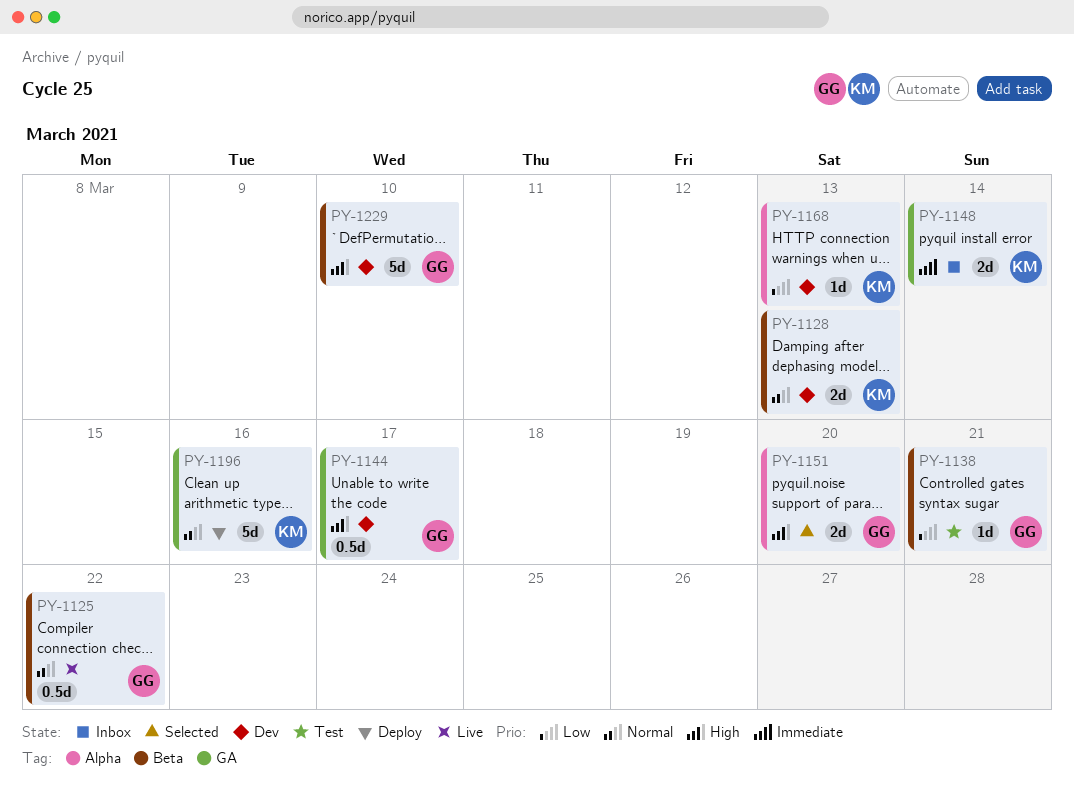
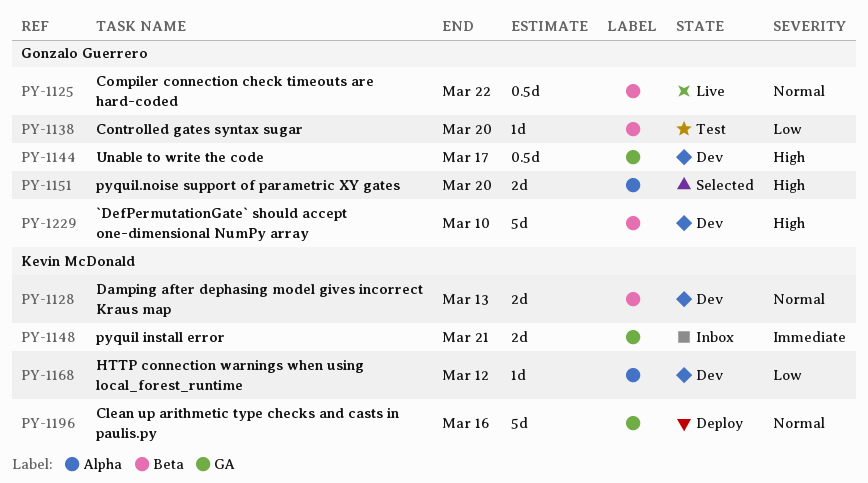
PY-1138, due: Mar 21 -> Mar 20
PY-1148, due: Mar 14 -> Mar 21
PY-1168, due: Mar 13 -> Mar 12

